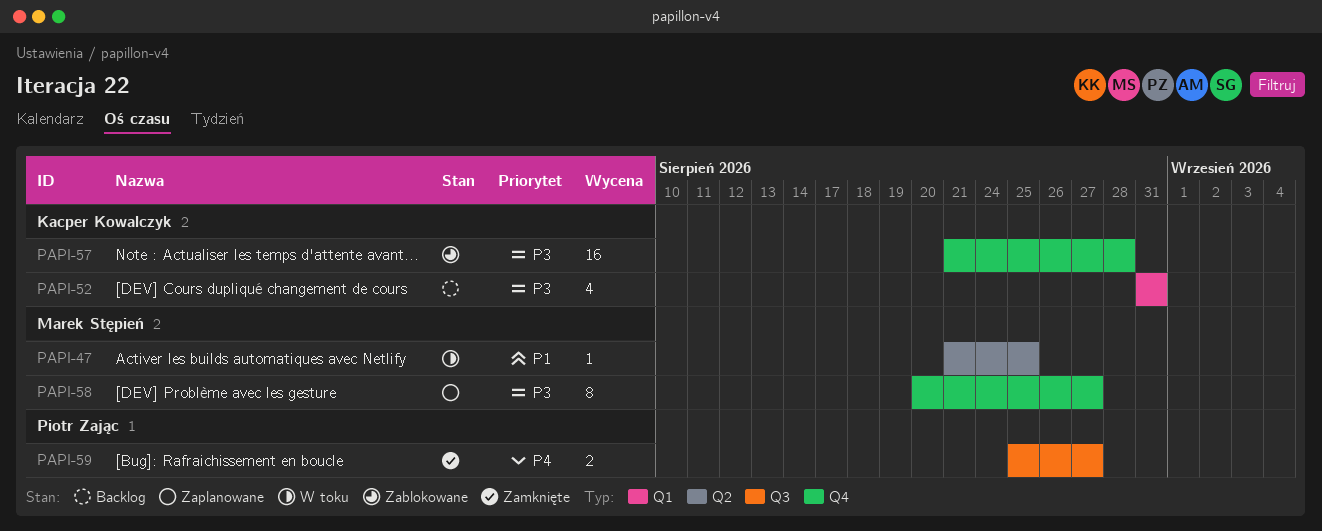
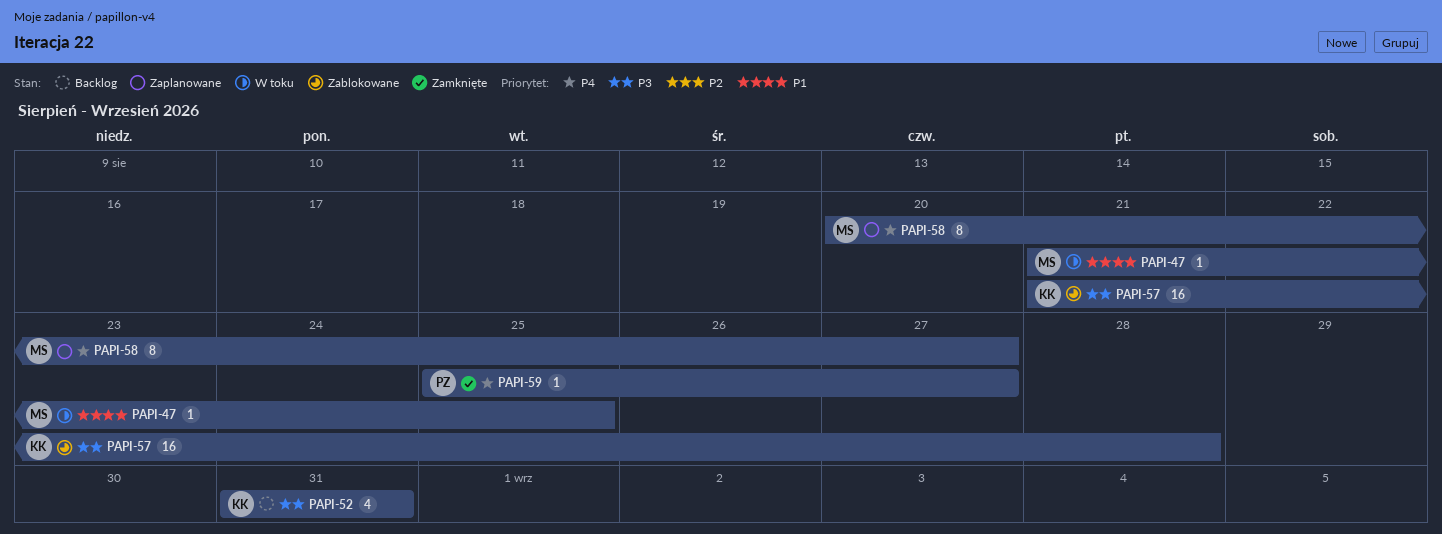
PAPI-58, priority: P3 -> P4
PAPI-59, estimate: 2 -> 1

